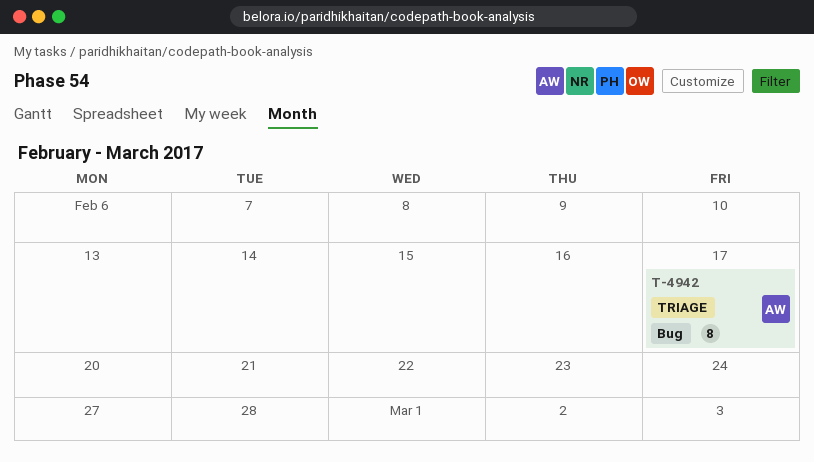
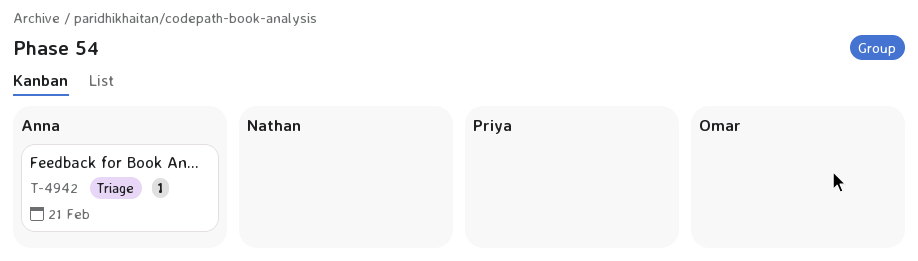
T-4942, estimate: 8 -> 1
T-4942, due: Feb 17 -> Feb 21

